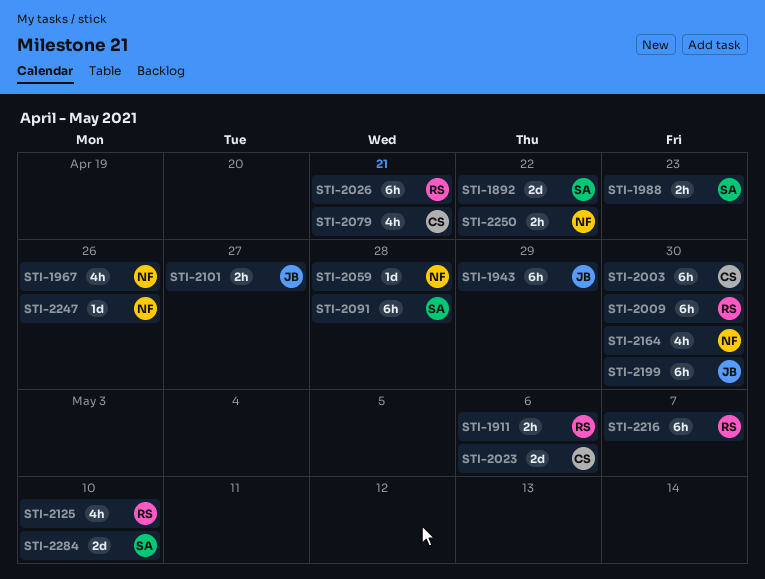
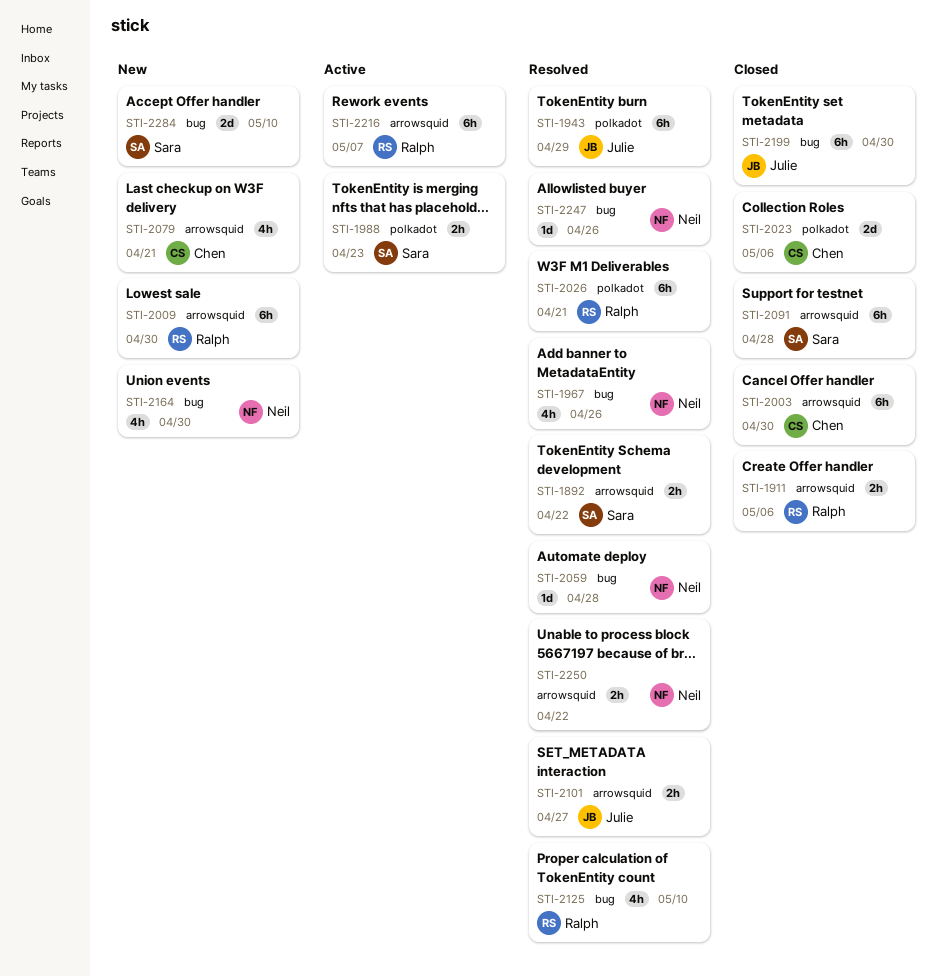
STI-1892, estimate: 2d -> 2h

